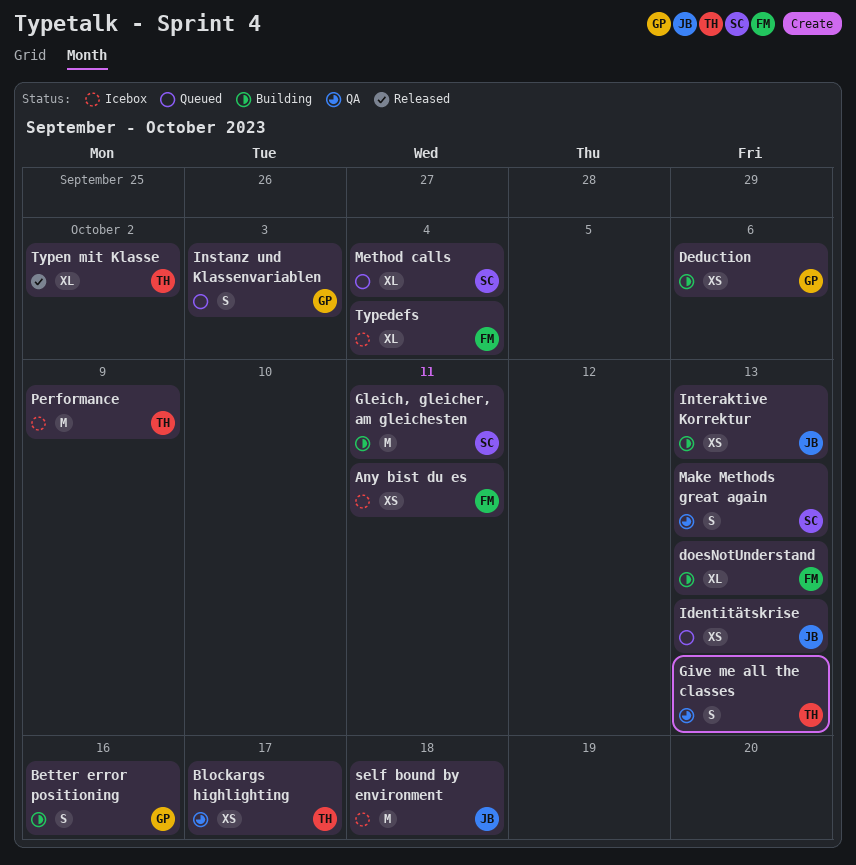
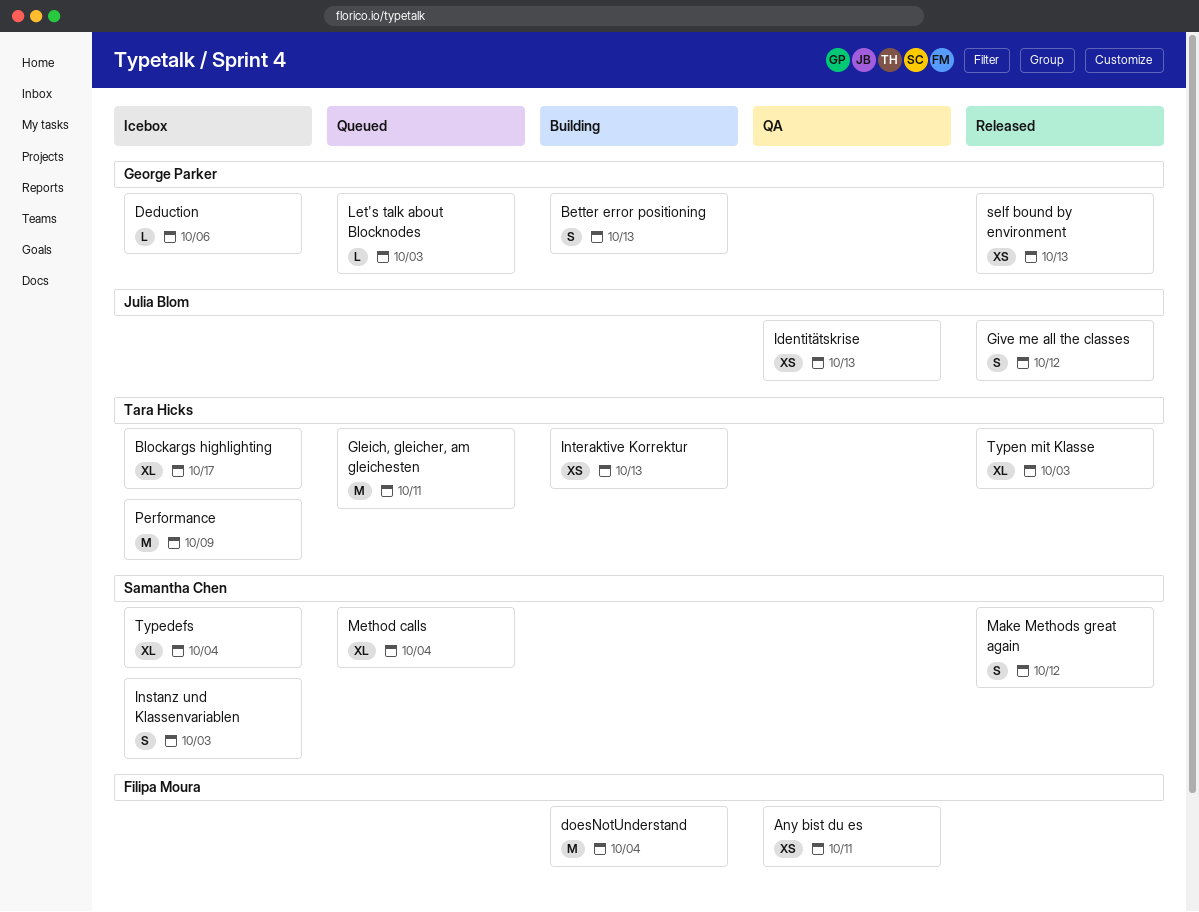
Any bist du es, status: Icebox -> QA
Better error positioning, due: Oct 16 -> Oct 13
Blockargs highlighting, status: QA -> Icebox
Blockargs highlighting, estimate: XS -> XL
Deduction, status: Building -> Icebox
Deduction, estimate: XS -> L
doesNotUnderstand, estimate: XL -> M
doesNotUnderstand, due: Oct 13 -> Oct 4
Give me all the classes, status: QA -> Released
Give me all the classes, owner: Tara Hicks -> Julia Blom
Give me all the classes, due: Oct 13 -> Oct 12
Gleich, gleicher, am gleichesten, status: Building -> Queued
Gleich, gleicher, am gleichesten, owner: Samantha Chen -> Tara Hicks
Identitätskrise, status: Queued -> QA
Instanz und Klassenvariablen, status: Queued -> Icebox
Instanz und Klassenvariablen, owner: George Parker -> Samantha Chen
Interaktive Korrektur, owner: Julia Blom -> Tara Hicks
Let's talk about Blocknodes: none -> present
Make Methods great again, status: QA -> Released
Make Methods great again, due: Oct 13 -> Oct 12
self bound by environment, status: Icebox -> Released
self bound by environment, owner: Julia Blom -> George Parker
self bound by environment, estimate: M -> XS
self bound by environment, due: Oct 18 -> Oct 13
Typedefs, owner: Filipa Moura -> Samantha Chen
Typen mit Klasse, due: Oct 2 -> Oct 3

